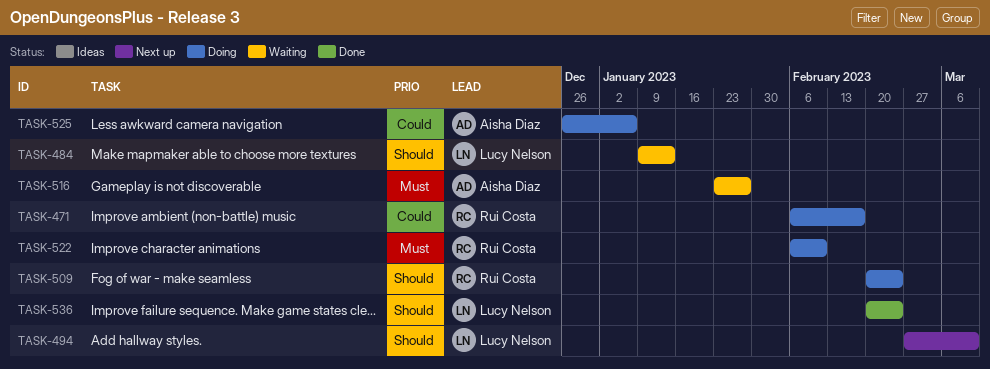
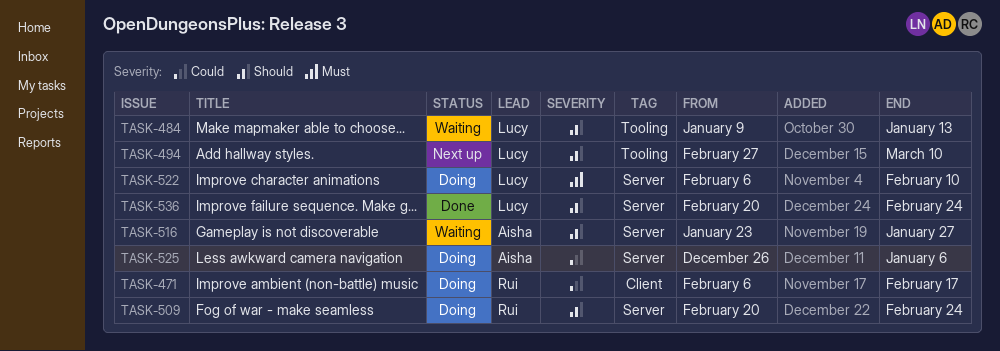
TASK-516, priority: Must -> Should
TASK-522, owner: Rui Costa -> Lucy Nelson

